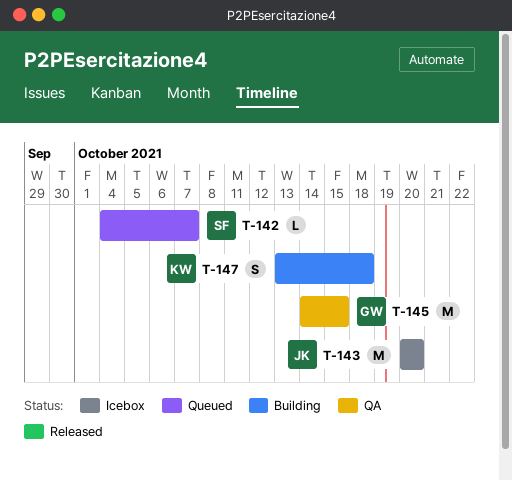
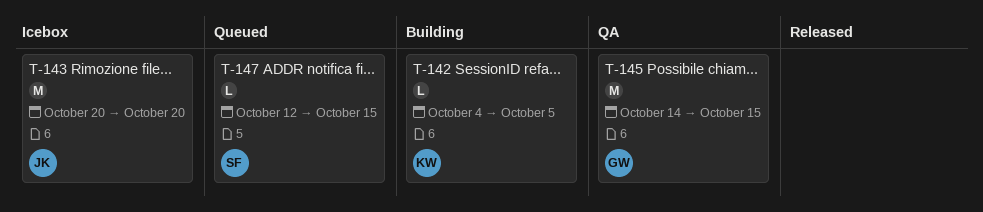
T-142, status: Queued -> Building
T-142, owner: SF -> KW
T-142, due: Oct 7 -> Oct 5
T-147, status: Building -> Queued
T-147, owner: KW -> SF
T-147, estimate: S -> L
T-147, start: Oct 13 -> Oct 12
T-147, due: Oct 18 -> Oct 15

